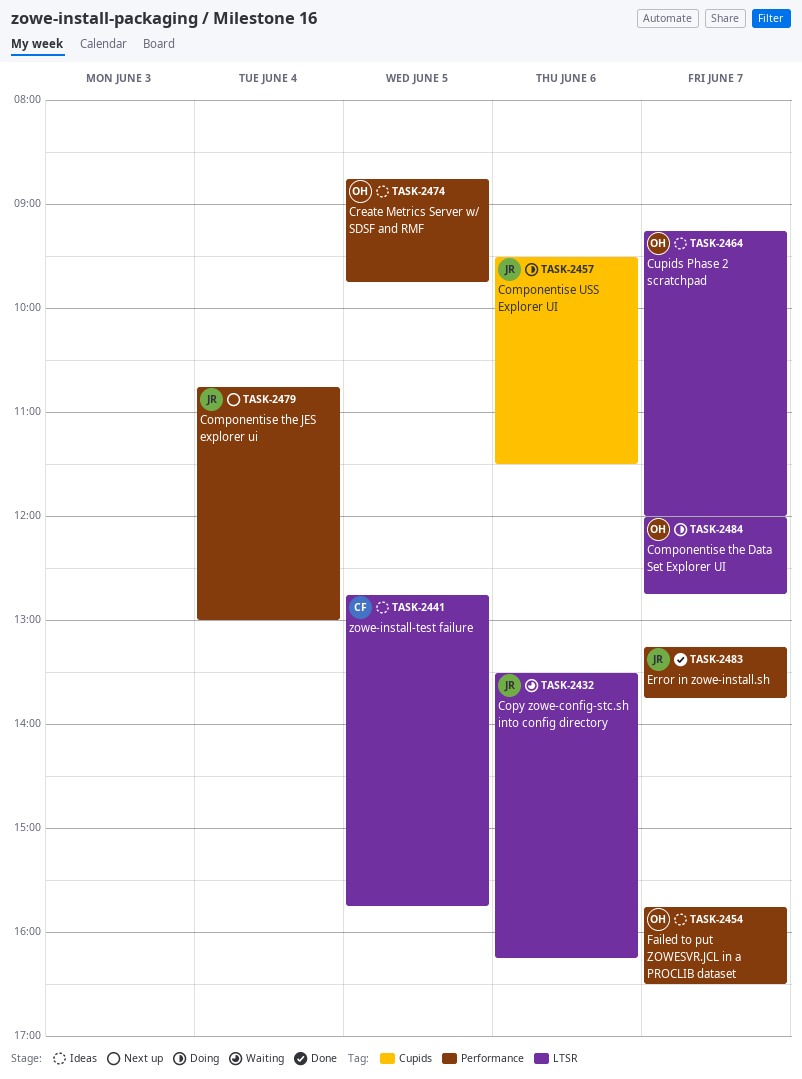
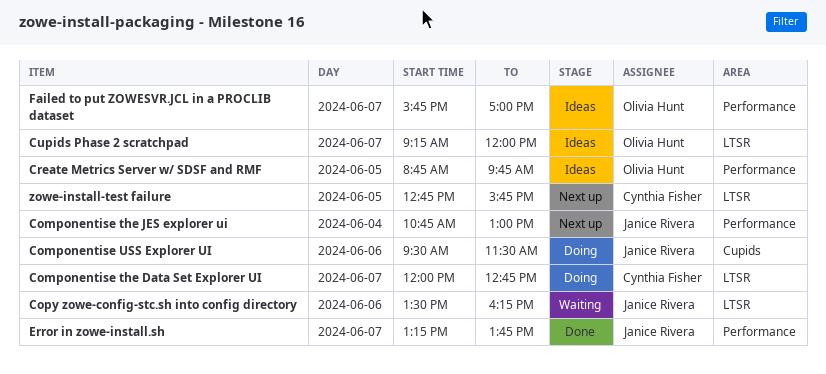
Componentise the Data Set Explorer UI, owner: Olivia Hunt -> Cynthia Fisher
Failed to put ZOWESVR.JCL in a PROCLIB dataset, ends: 16:30 -> 17:00
zowe-install-test failure, status: Ideas -> Next up

